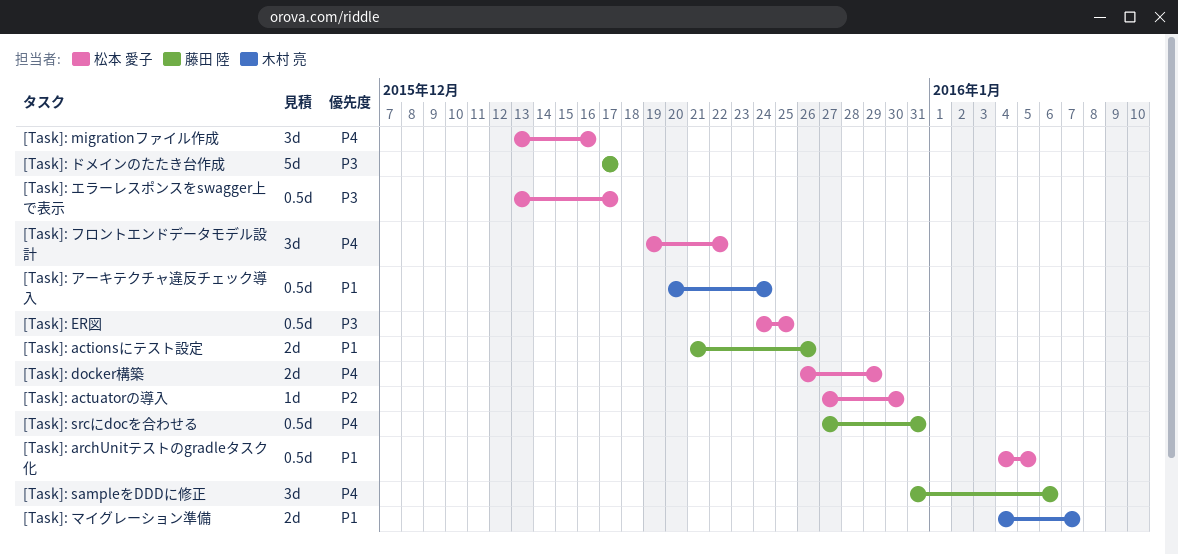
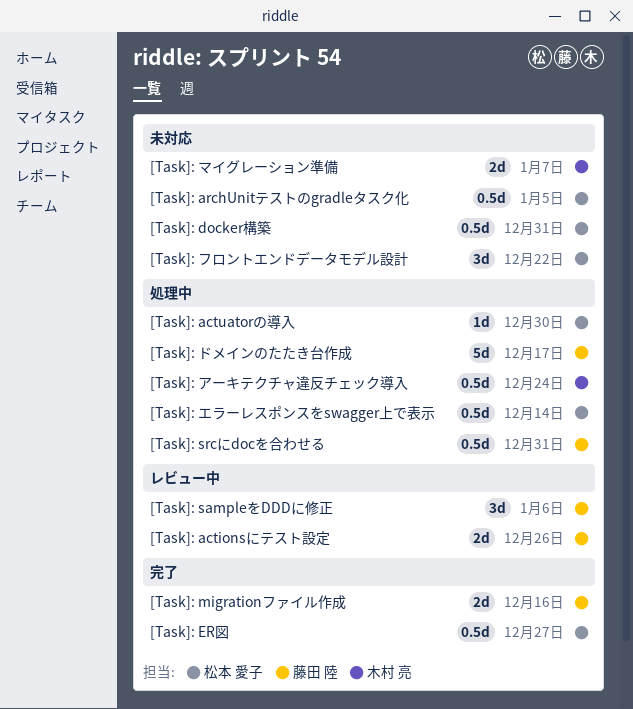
[Task]: docker構築, estimate: 2d -> 0.5d
[Task]: docker構築, due: Dec 29 -> Dec 31
[Task]: ER図, due: Dec 25 -> Dec 27
[Task]: migrationファイル作成, owner: 松本 愛子 -> 藤田 陸
[Task]: migrationファイル作成, estimate: 3d -> 2d
[Task]: エラーレスポンスをswagger上で表示, due: Dec 17 -> Dec 14

